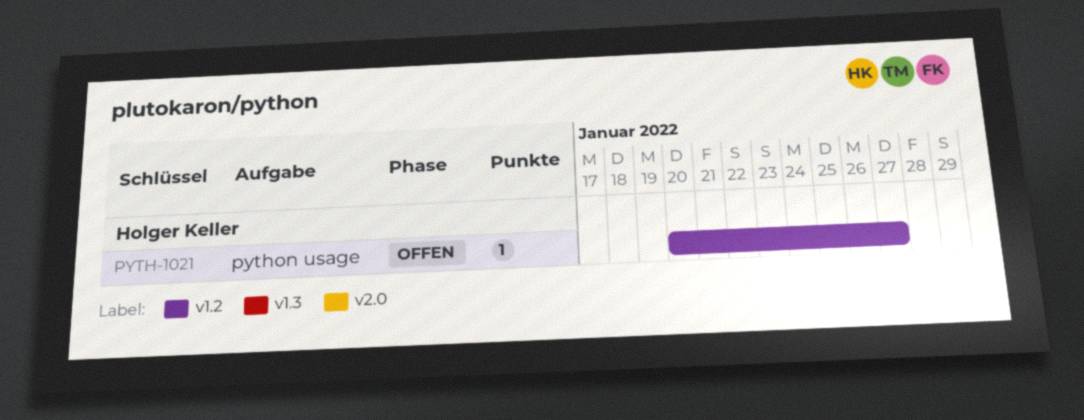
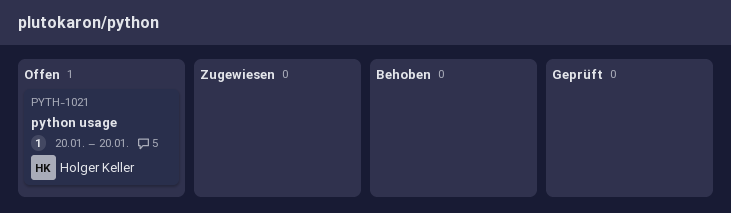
PYTH-1021, due: Jan 27 -> Jan 20

